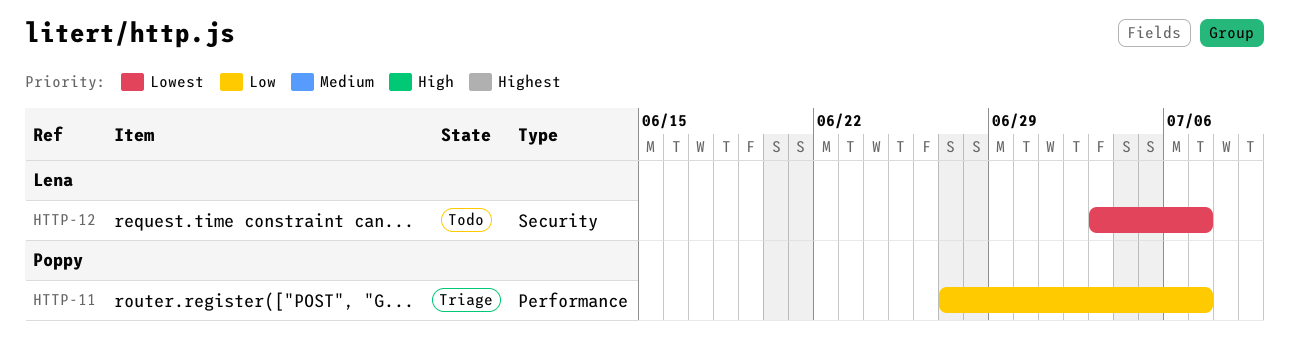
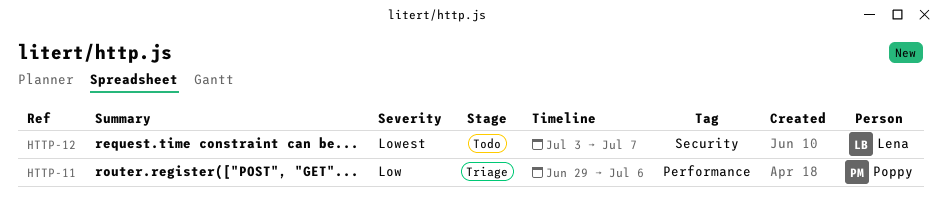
HTTP-11, start: Jun 27 -> Jun 29
HTTP-11, due: Jul 7 -> Jul 6

